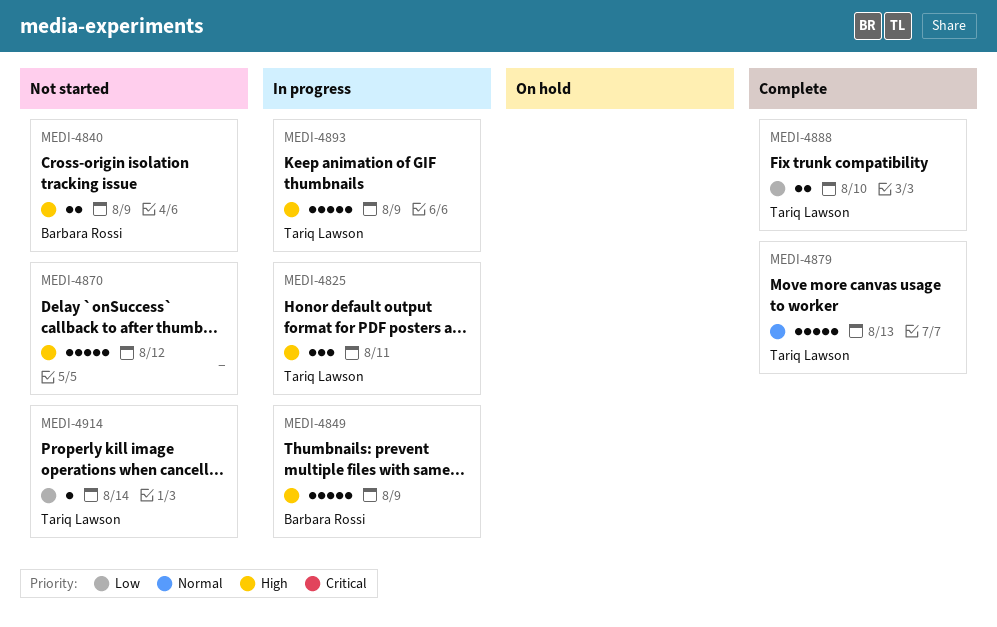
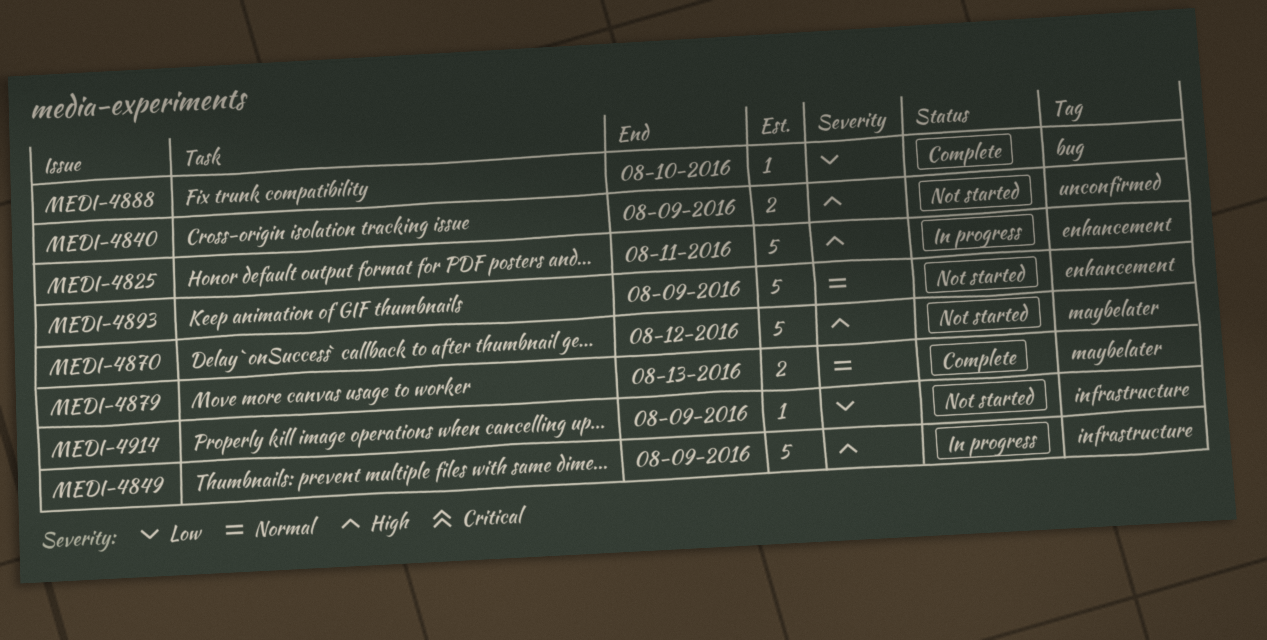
MEDI-4825, estimate: 3 -> 5
MEDI-4879, estimate: 5 -> 2
MEDI-4888, estimate: 2 -> 1
MEDI-4893, status: In progress -> Not started
MEDI-4893, priority: High -> Normal
MEDI-4914, due: Aug 14 -> Aug 9

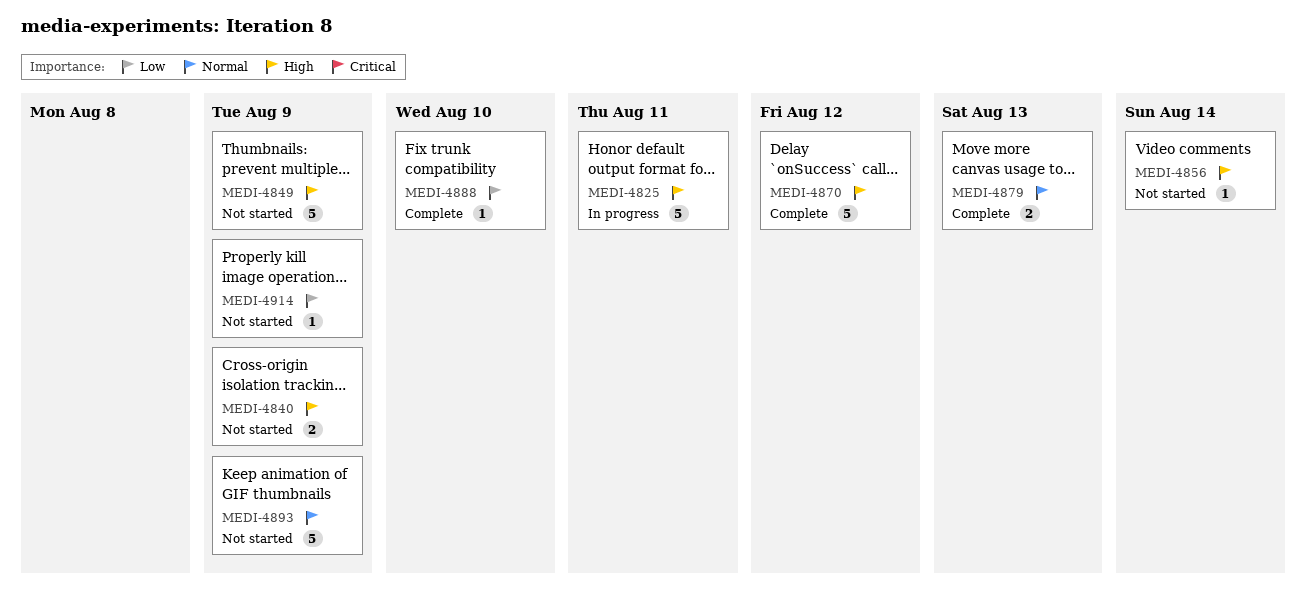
MEDI-4849, status: In progress -> Not started
MEDI-4856: none -> present
MEDI-4870, status: Not started -> Complete

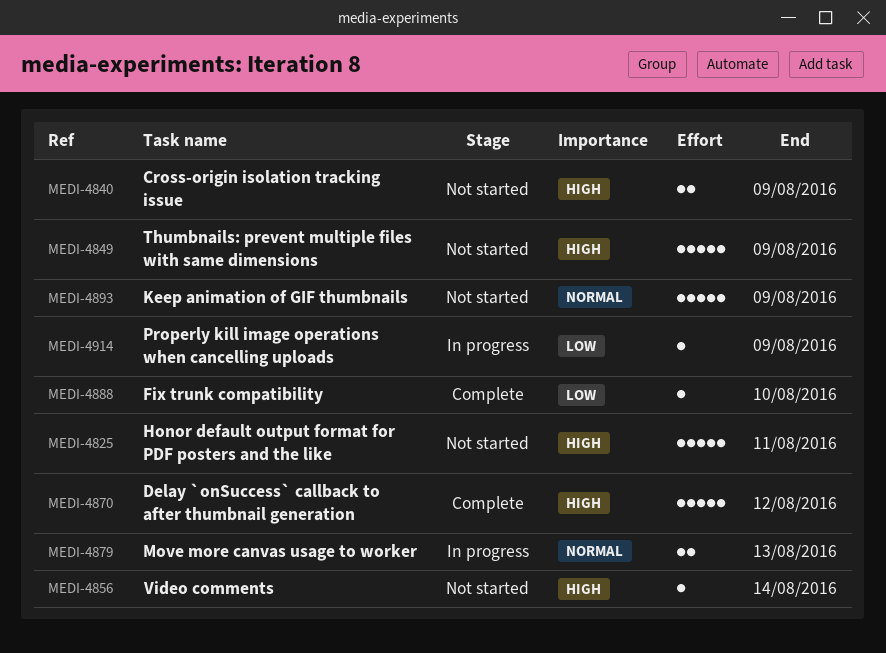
MEDI-4825, status: In progress -> Not started
MEDI-4879, status: Complete -> In progress
MEDI-4914, status: Not started -> In progress

